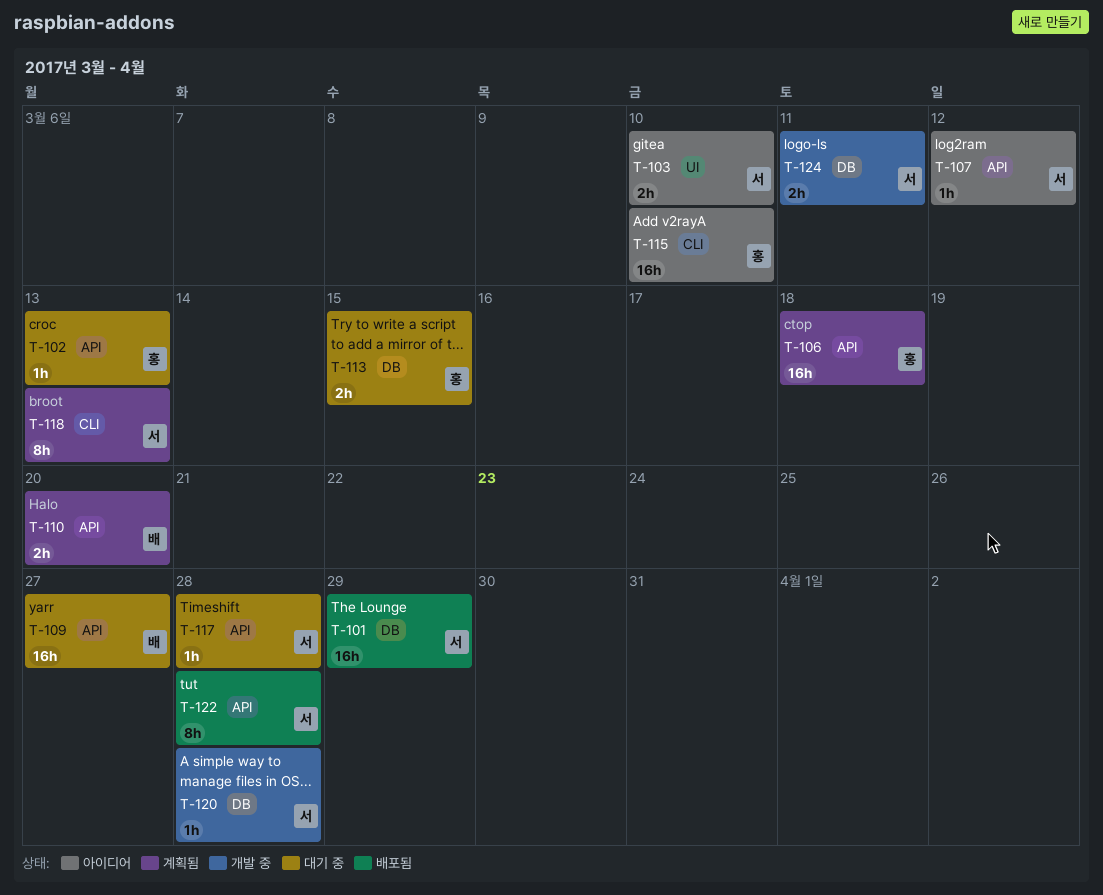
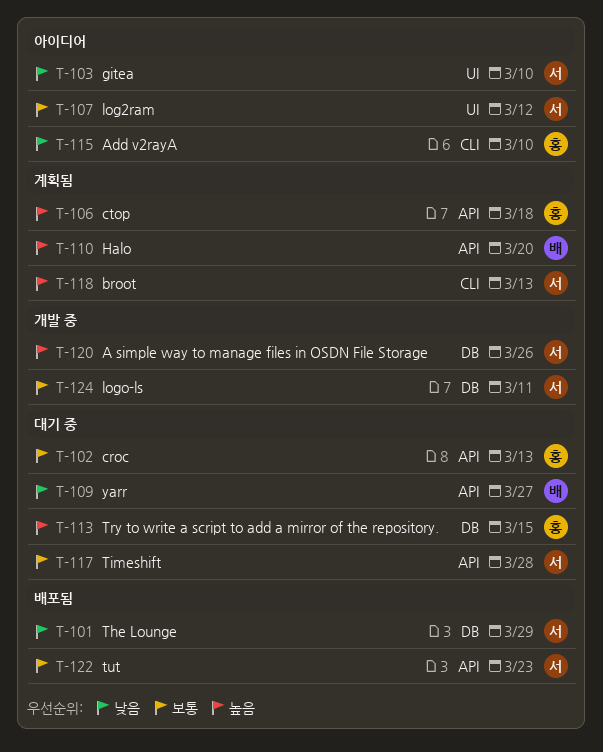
T-107, label: API -> UI
T-120, due: Mar 28 -> Mar 26
T-122, due: Mar 28 -> Mar 23

